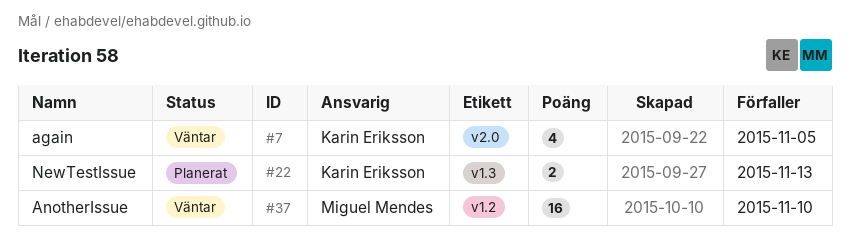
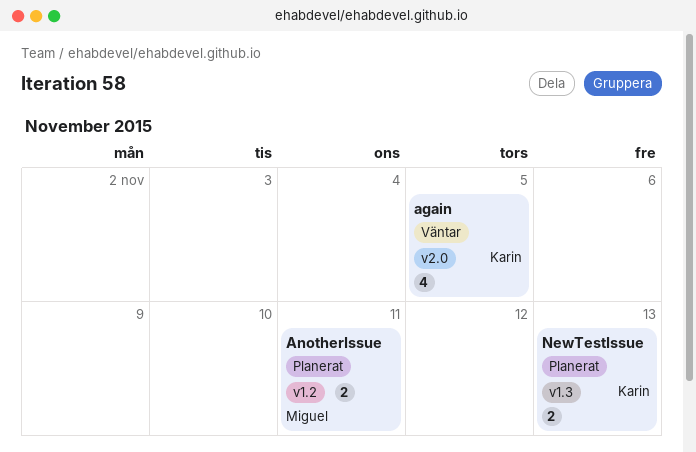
AnotherIssue, status: Väntar -> Planerat
AnotherIssue, estimate: 16 -> 2
AnotherIssue, due: Nov 10 -> Nov 11

